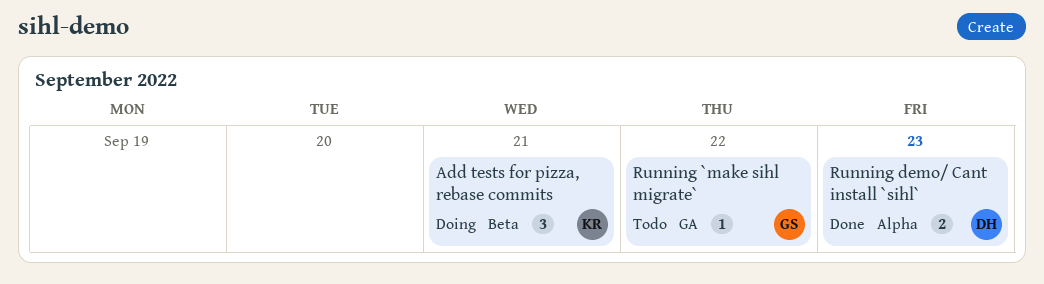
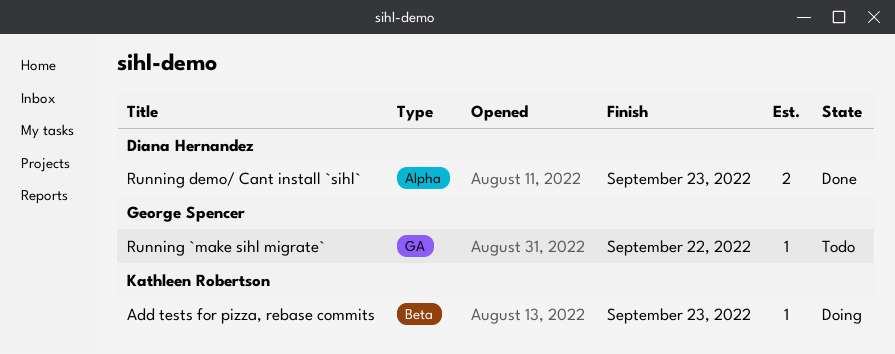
Add tests for pizza, rebase commits, estimate: 3 -> 1
Add tests for pizza, rebase commits, due: Sep 21 -> Sep 23

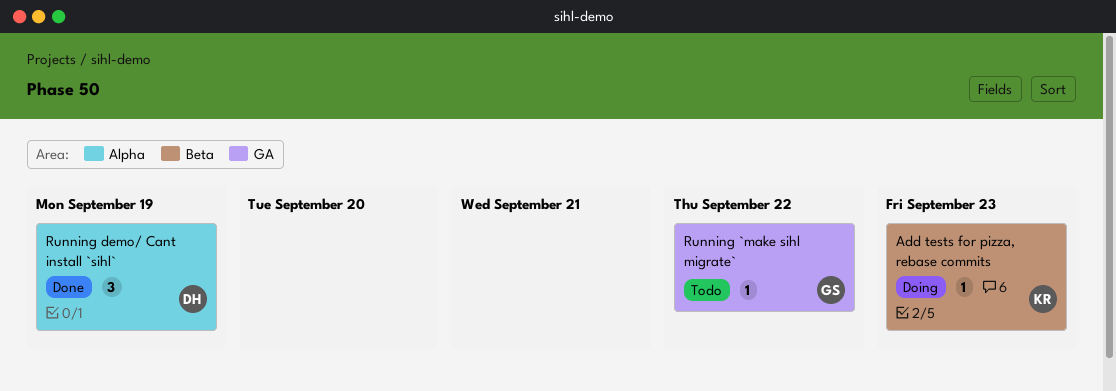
Running demo/ Cant install `sihl`, estimate: 2 -> 3
Running demo/ Cant install `sihl`, due: Sep 23 -> Sep 19

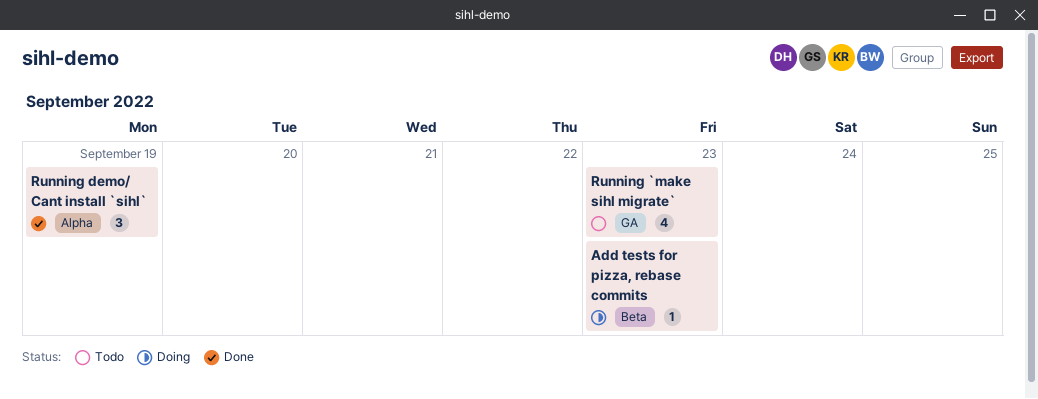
Running `make sihl migrate`, estimate: 1 -> 4
Running `make sihl migrate`, due: Sep 22 -> Sep 23

